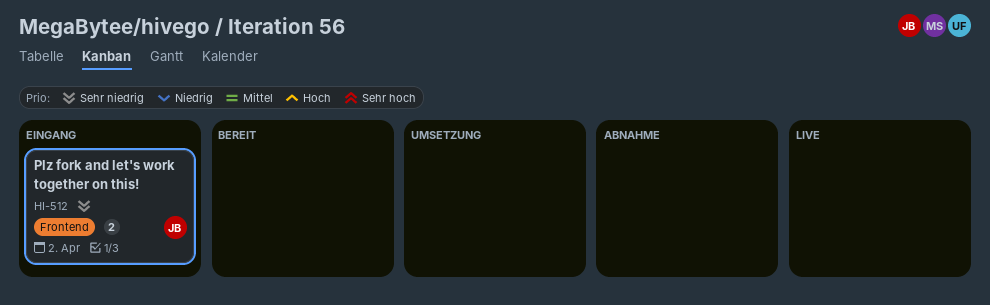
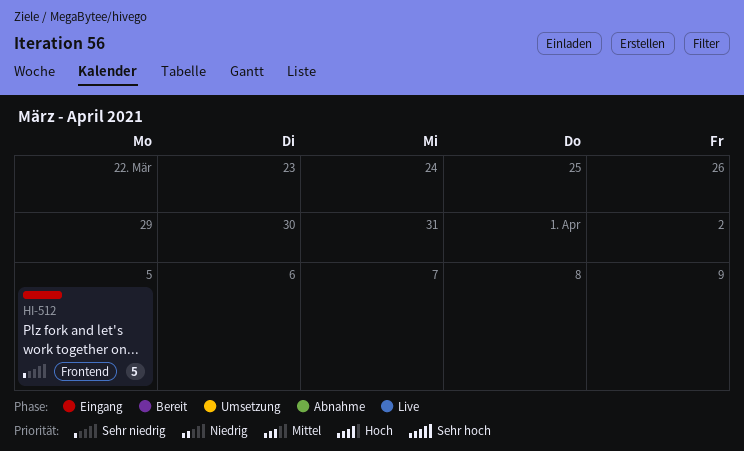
HI-512, estimate: 2 -> 5
HI-512, due: Apr 2 -> Apr 5

